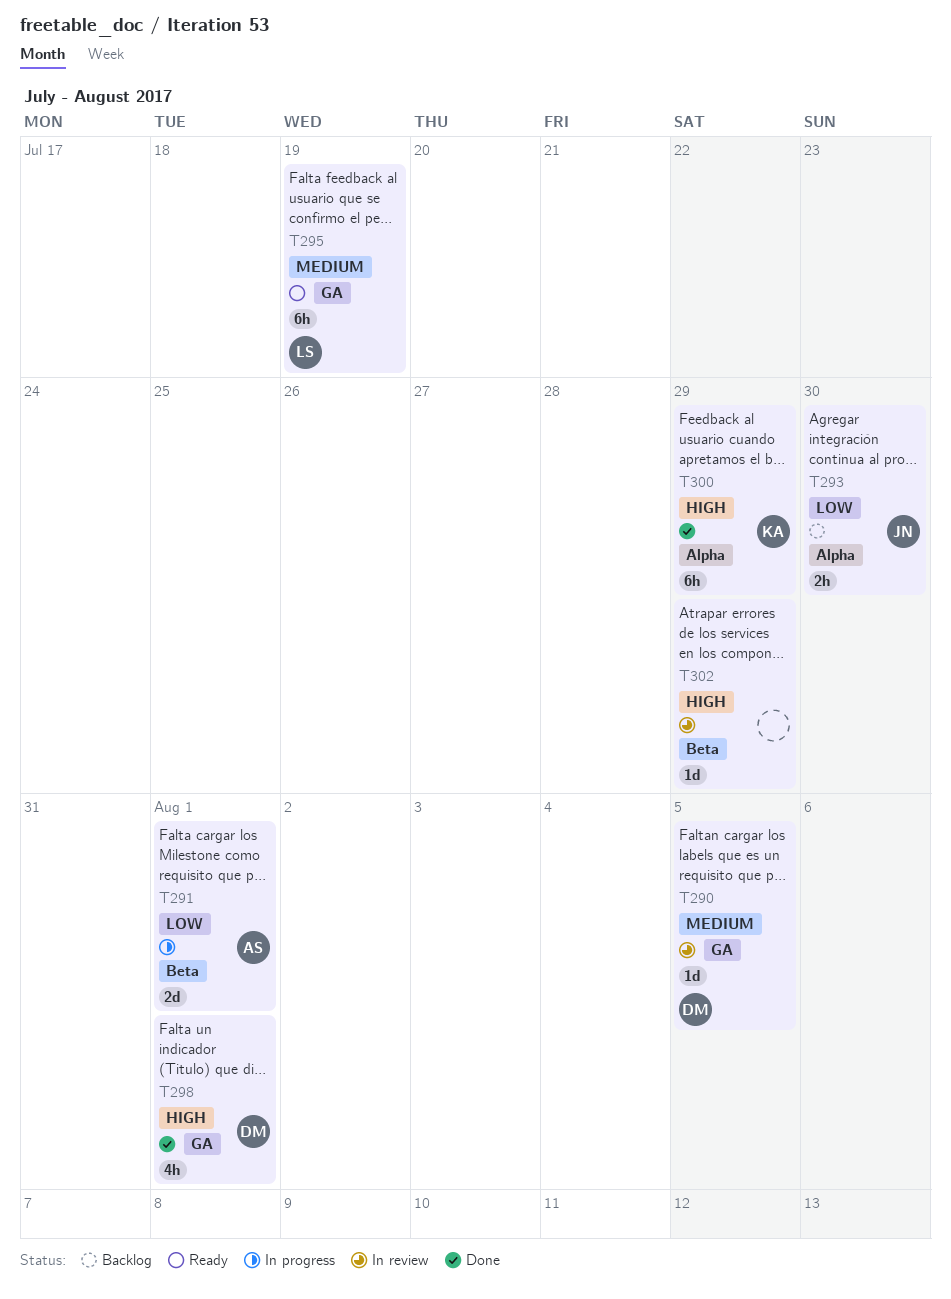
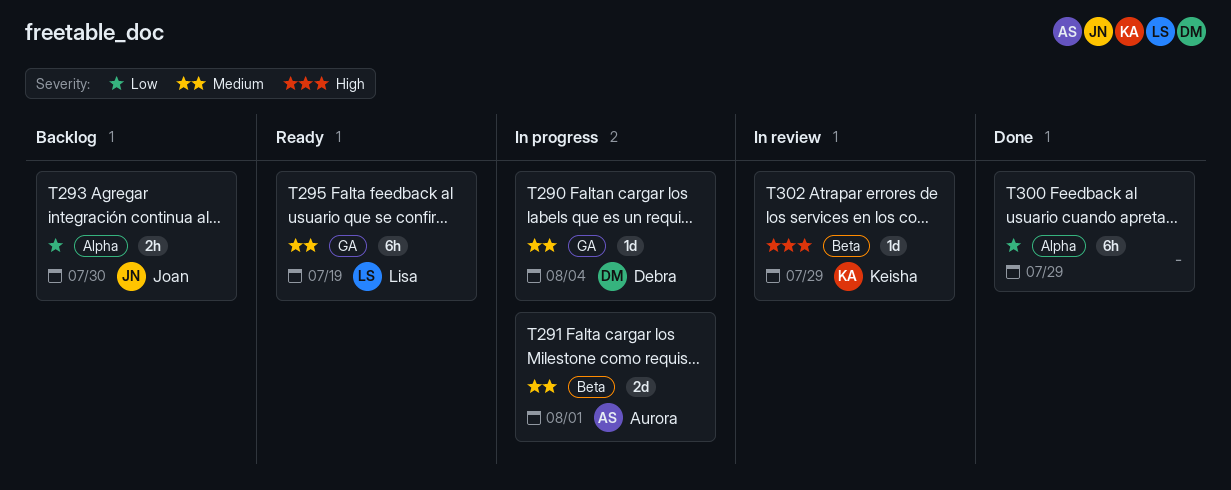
T290, status: In review -> In progress
T290, due: Aug 5 -> Aug 4
T291, priority: Low -> Medium
T298: present -> none
T300, owner: Keisha -> none
T300, priority: High -> Low
T302, owner: none -> Keisha

